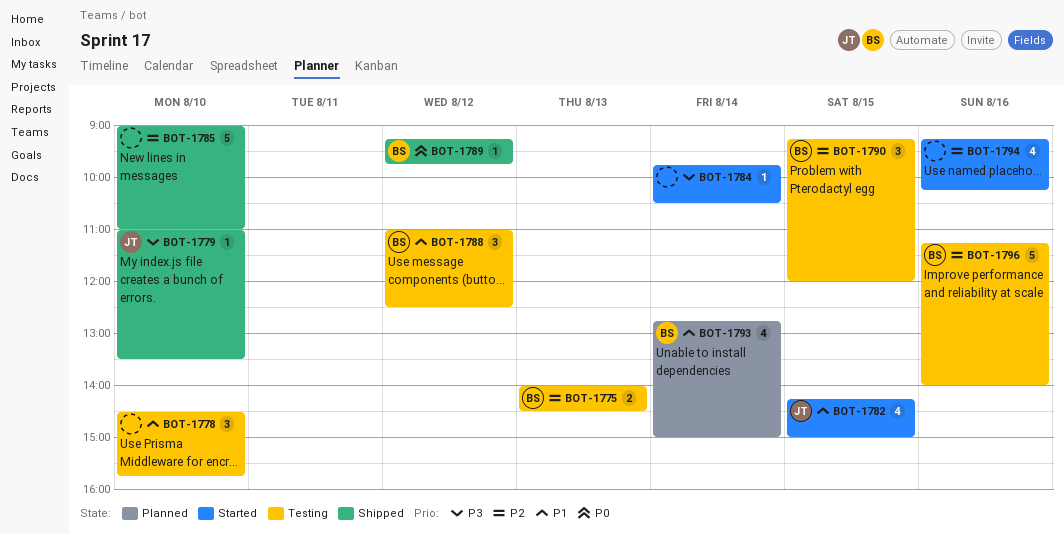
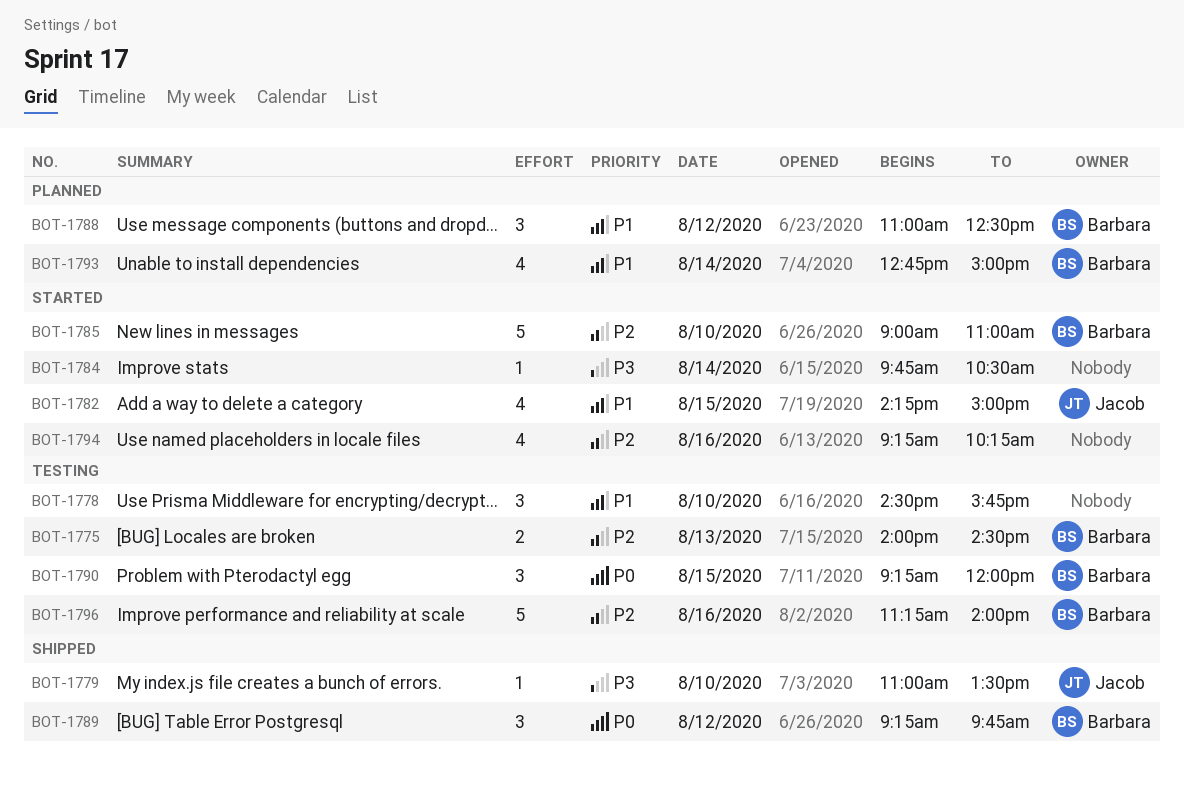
BOT-1785, status: Shipped -> Started
BOT-1785, owner: none -> Barbara
BOT-1788, status: Testing -> Planned
BOT-1789, estimate: 1 -> 3
BOT-1790, priority: P2 -> P0

